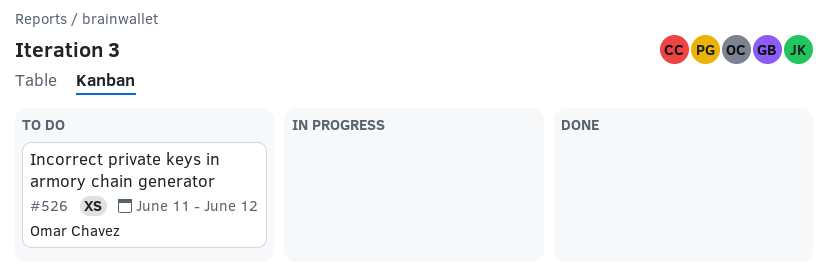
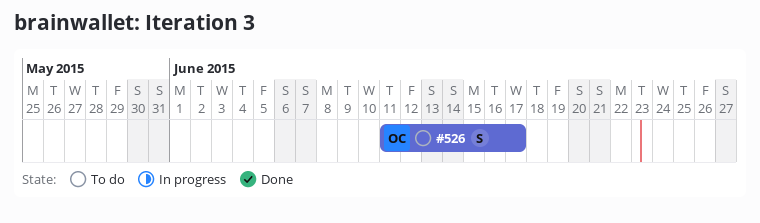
#526, estimate: XS -> S
#526, due: Jun 12 -> Jun 17

